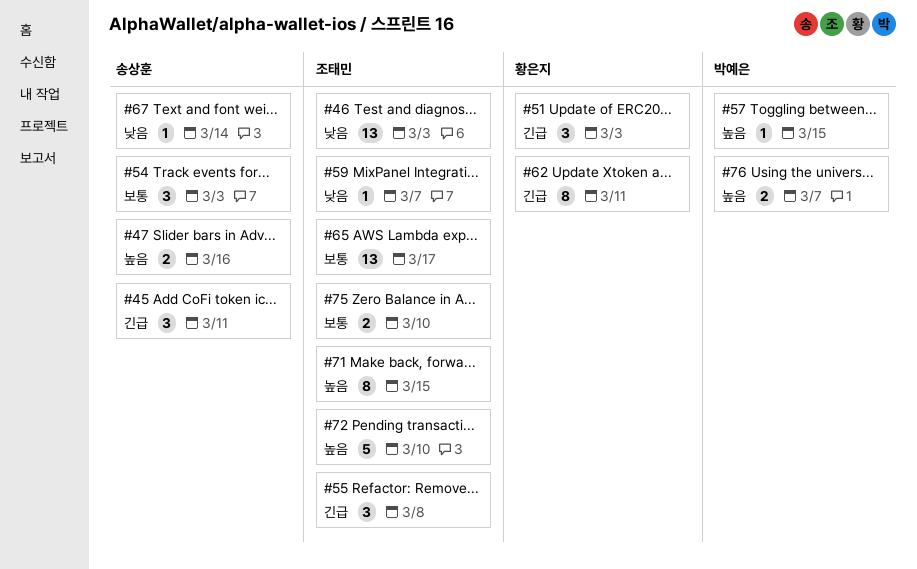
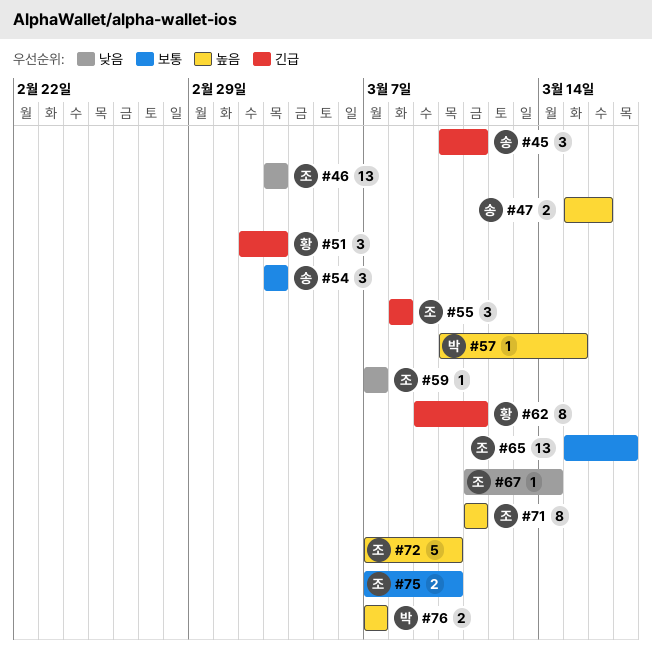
#67, owner: 송상훈 -> 조태민
#71, due: Mar 15 -> Mar 11

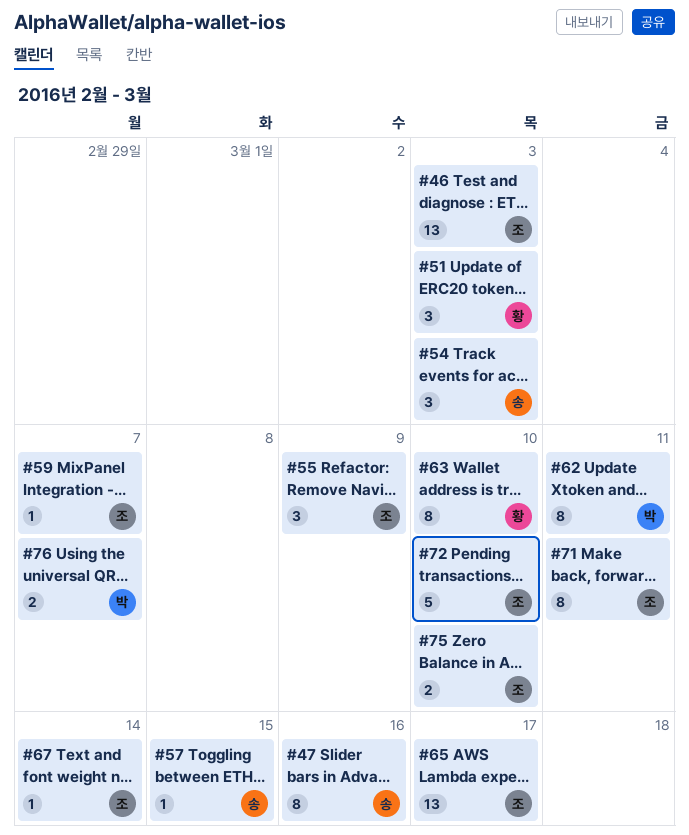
#45: present -> none
#47, estimate: 2 -> 8
#55, due: Mar 8 -> Mar 9
#57, owner: 박 -> 송
#62, owner: 황 -> 박
#63: none -> present

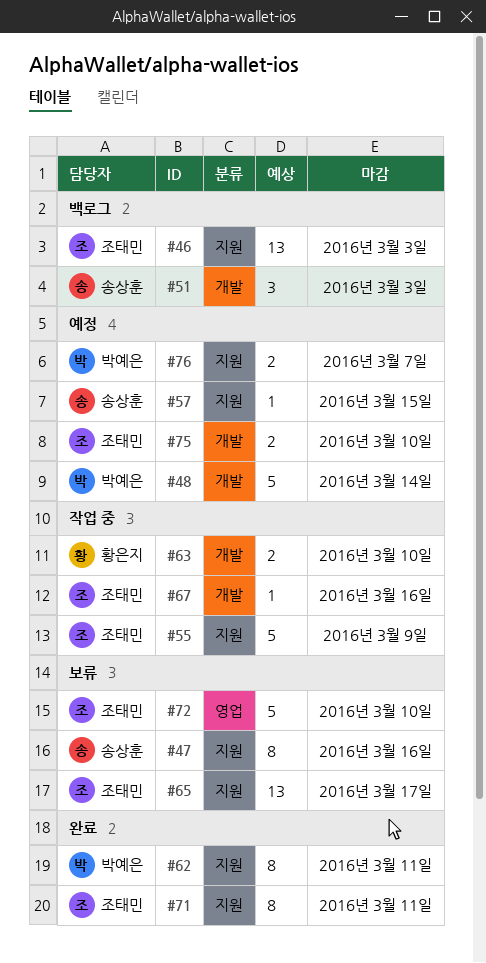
#48: none -> present
#51, owner: 황은지 -> 송상훈
#54: present -> none
#55, estimate: 3 -> 5
#59: present -> none
#63, estimate: 8 -> 2
#67, due: Mar 14 -> Mar 16

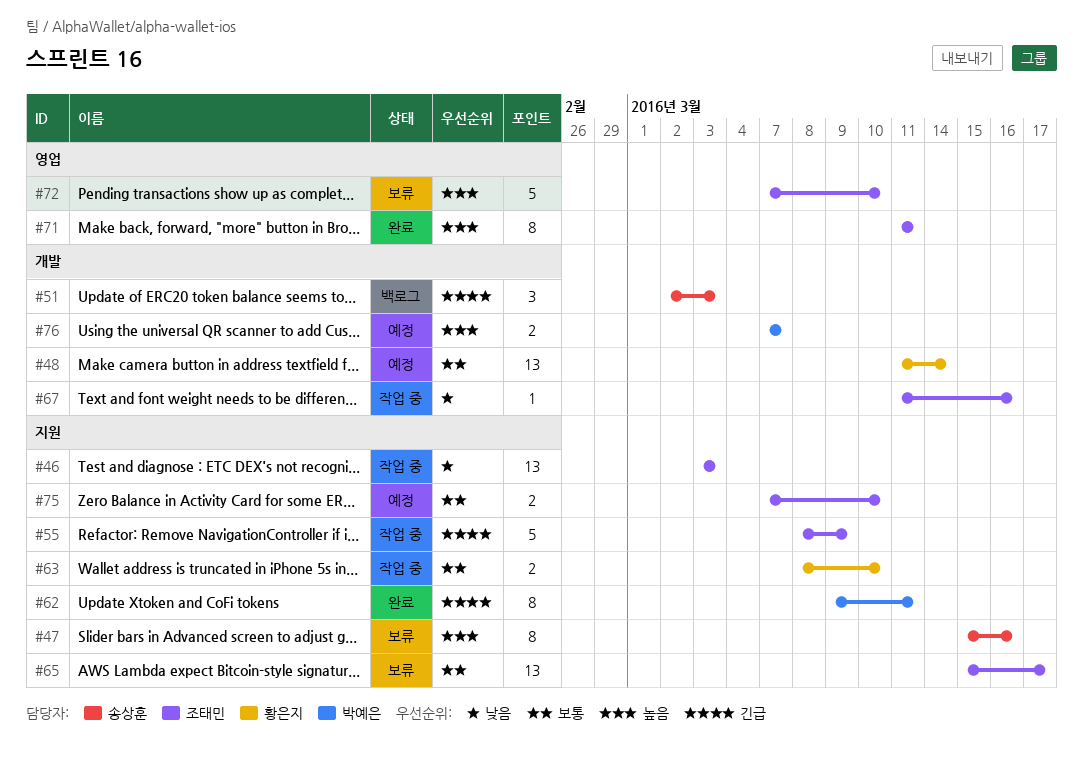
#46, status: 백로그 -> 작업 중
#48, owner: 박예은 -> 황은지
#48, estimate: 5 -> 13
#57: present -> none
#63, label: 개발 -> 지원
#71, label: 지원 -> 영업
#75, label: 개발 -> 지원
#76, label: 지원 -> 개발

